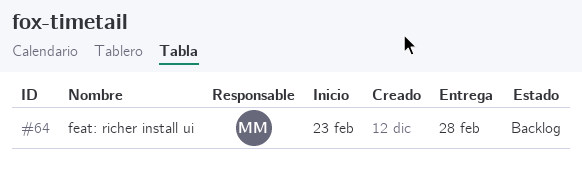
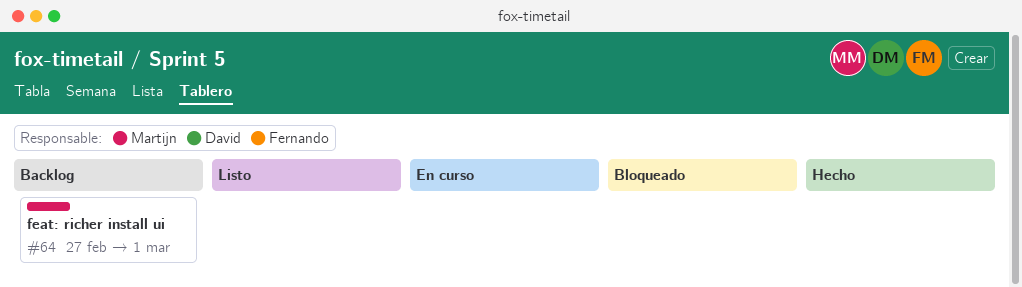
#64, start: Feb 23 -> Feb 27
#64, due: Feb 28 -> Mar 1

